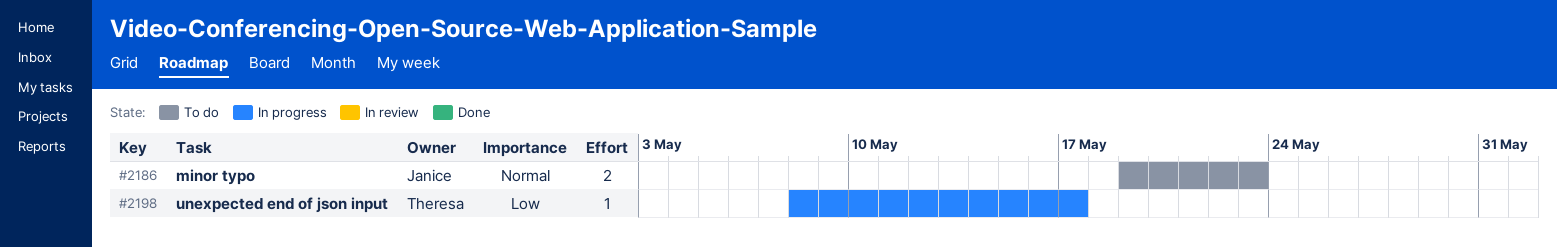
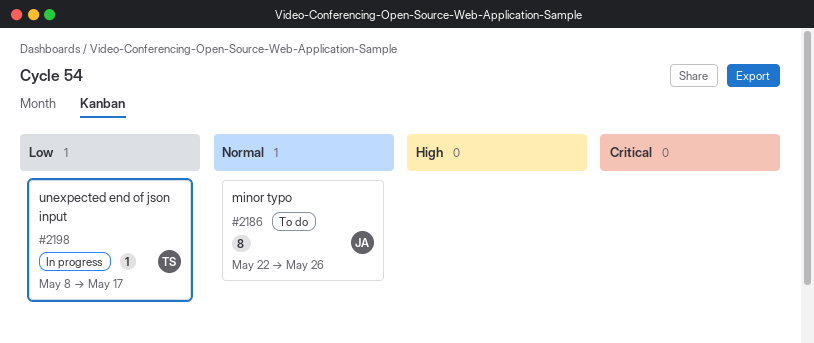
#2186, estimate: 2 -> 8
#2186, start: May 19 -> May 22
#2186, due: May 23 -> May 26

